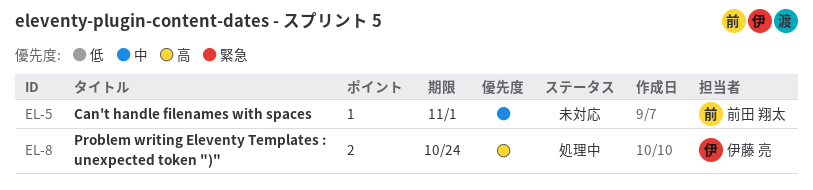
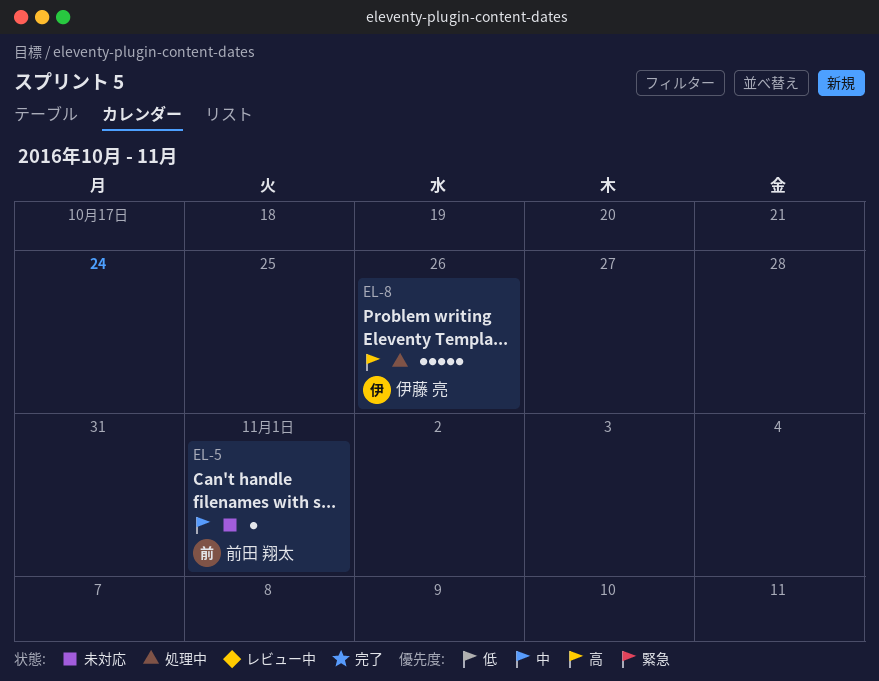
EL-8, estimate: 2 -> 5
EL-8, due: Oct 24 -> Oct 26

